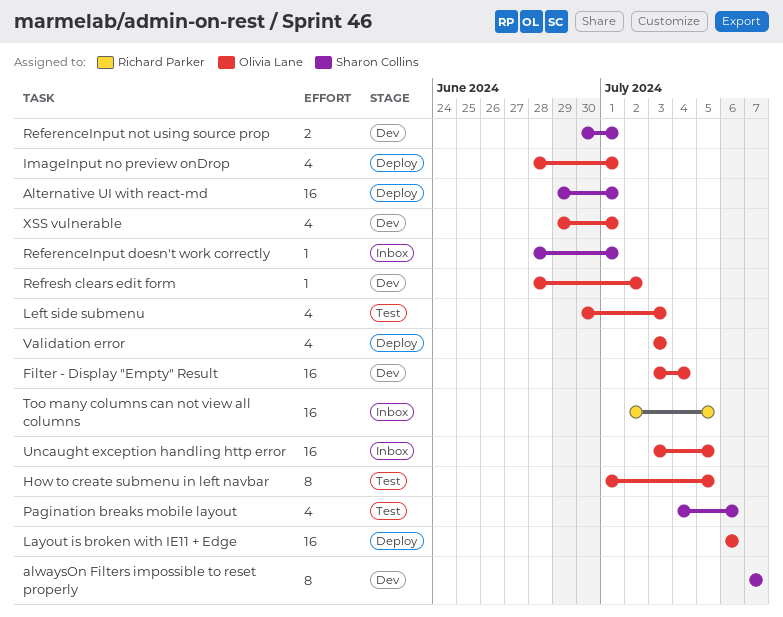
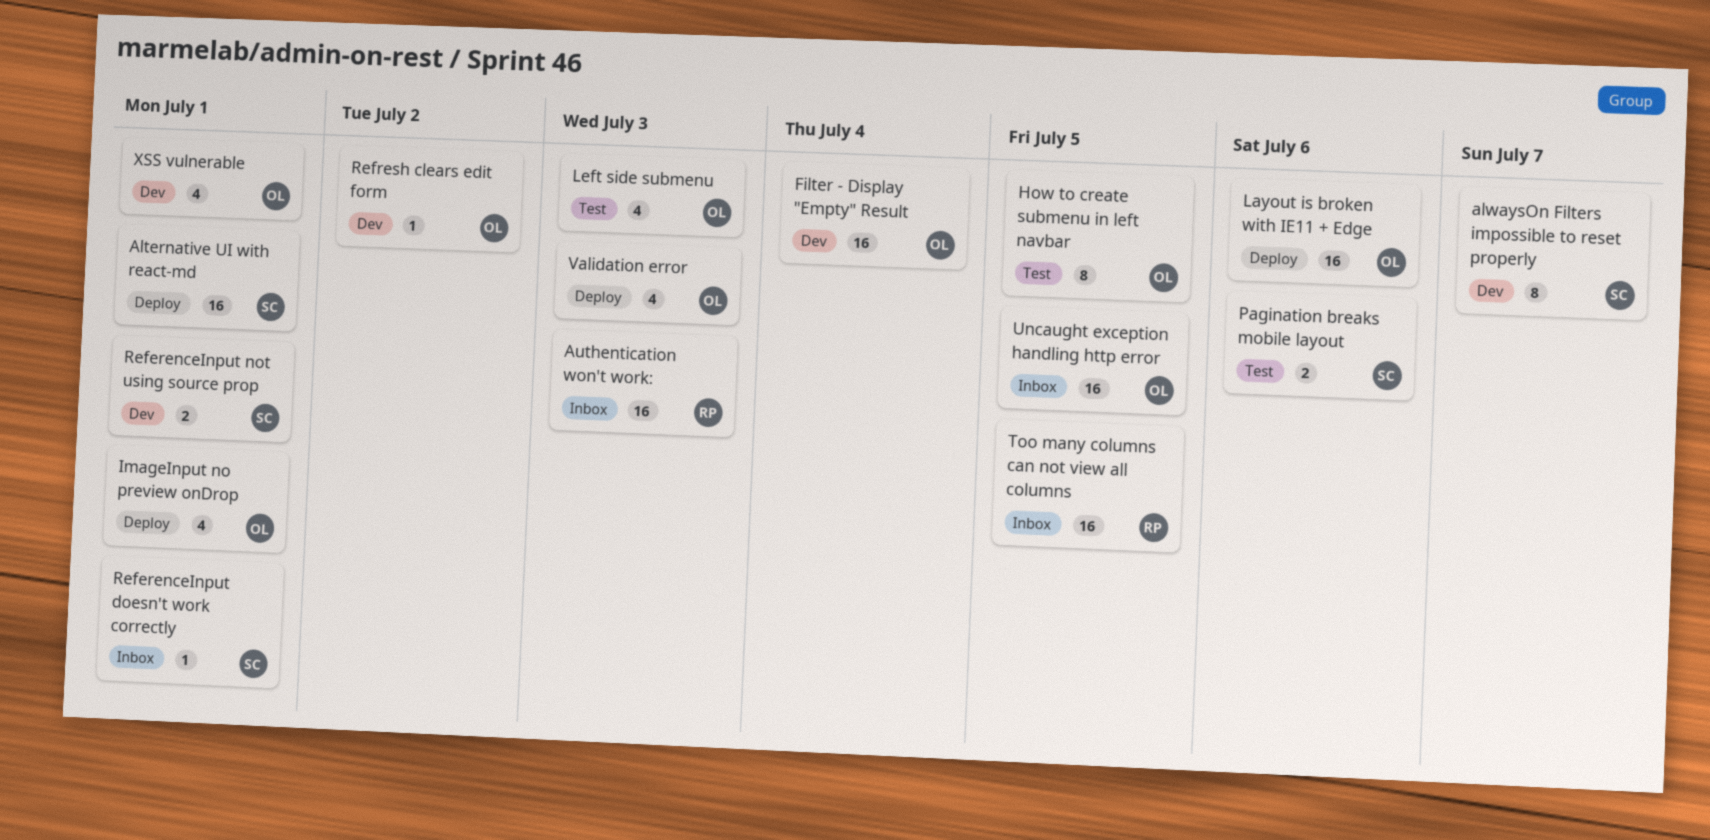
Authentication won't work:: none -> present
Pagination breaks mobile layout, estimate: 4 -> 2

